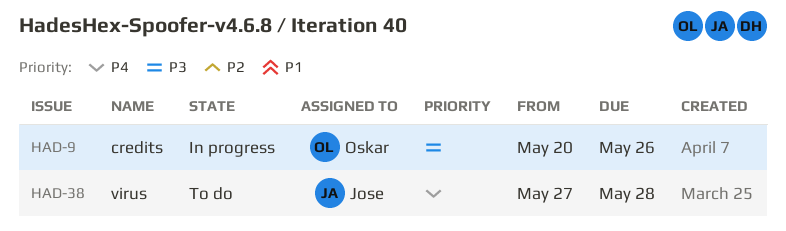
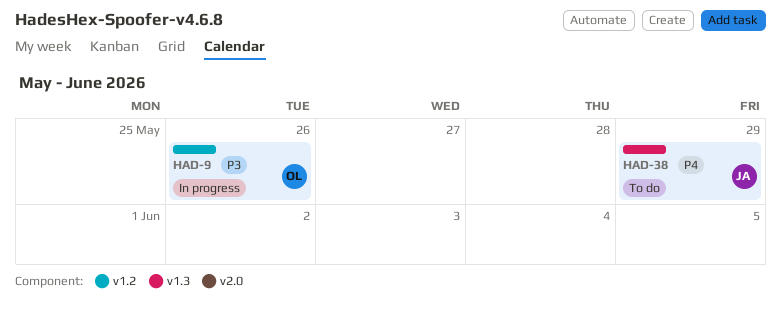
HAD-38, due: May 28 -> May 29

